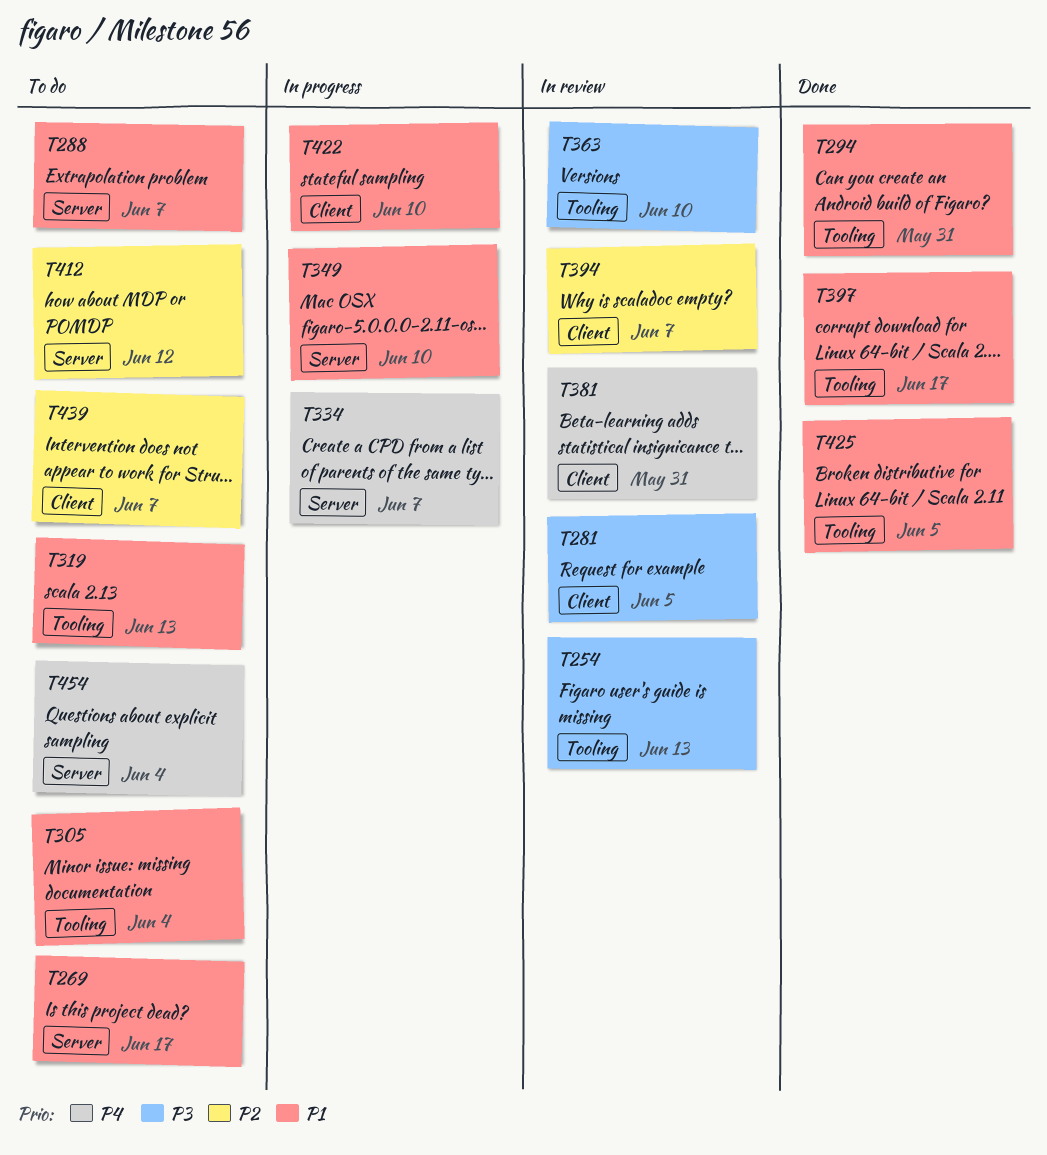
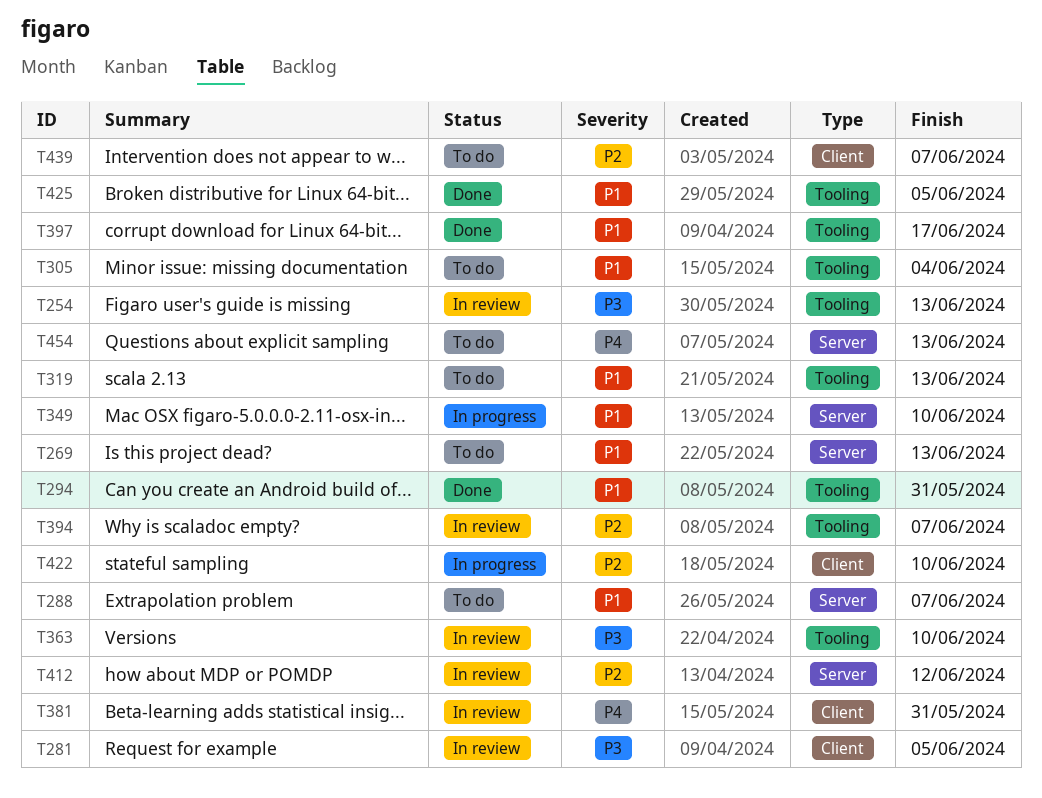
T269, due: Jun 17 -> Jun 13
T334: present -> none
T394, label: Client -> Tooling
T412, status: To do -> In review
T422, priority: P1 -> P2
T454, due: Jun 4 -> Jun 13

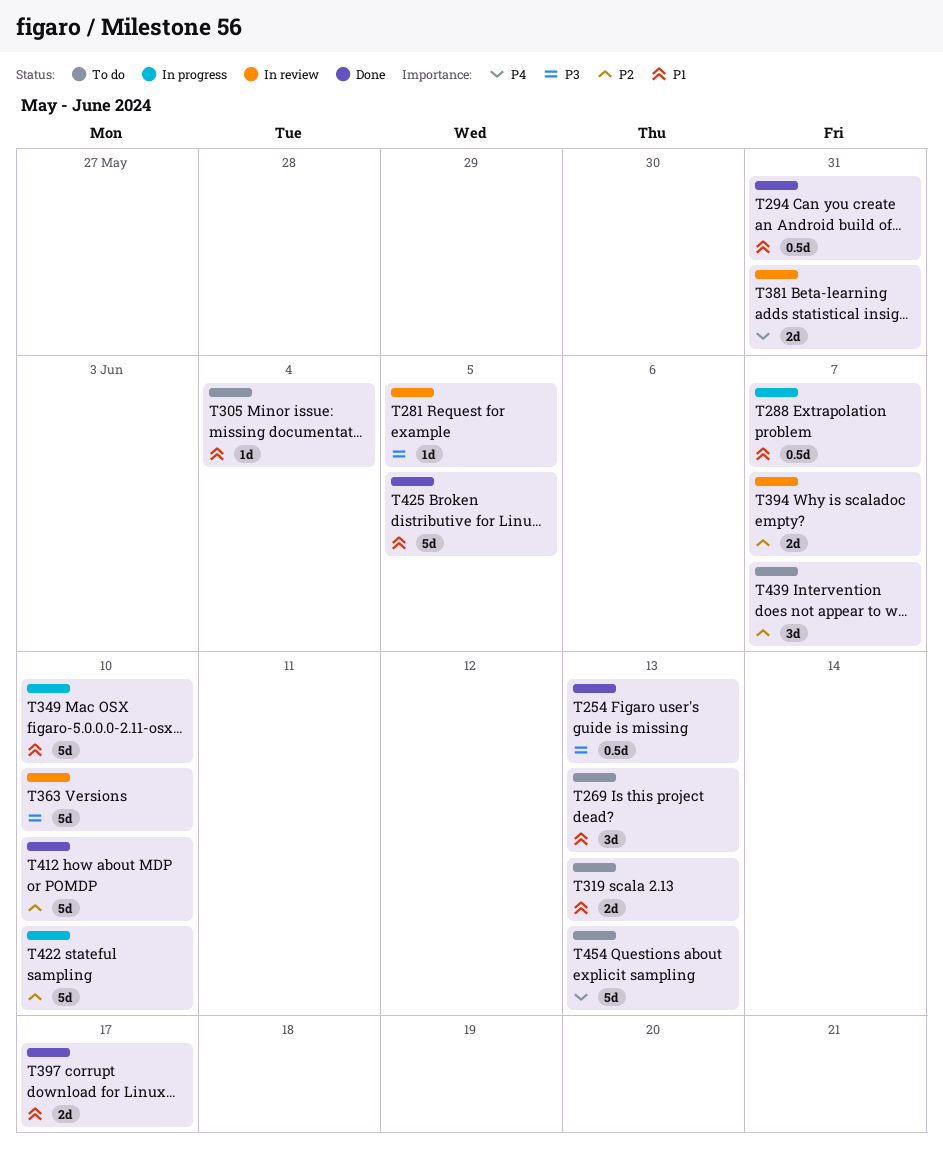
T254, status: In review -> Done
T288, status: To do -> In progress
T412, status: In review -> Done
T412, due: Jun 12 -> Jun 10

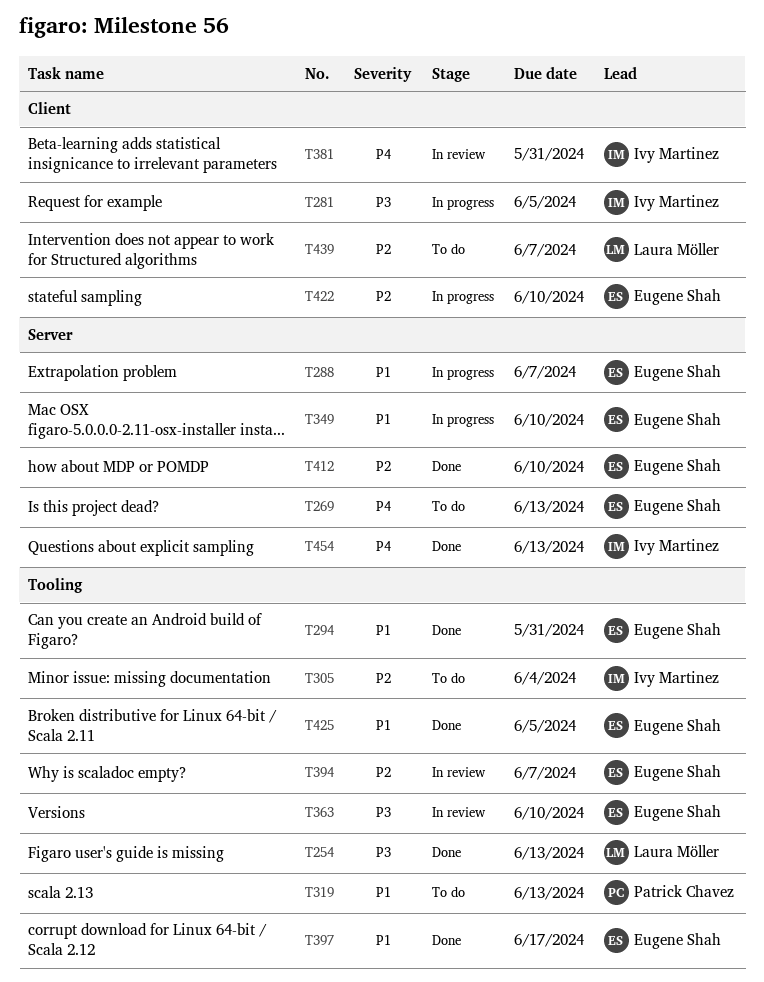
T269, priority: P1 -> P4
T281, status: In review -> In progress
T305, priority: P1 -> P2
T454, status: To do -> Done

